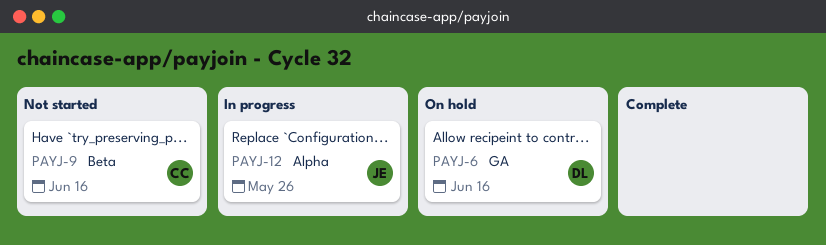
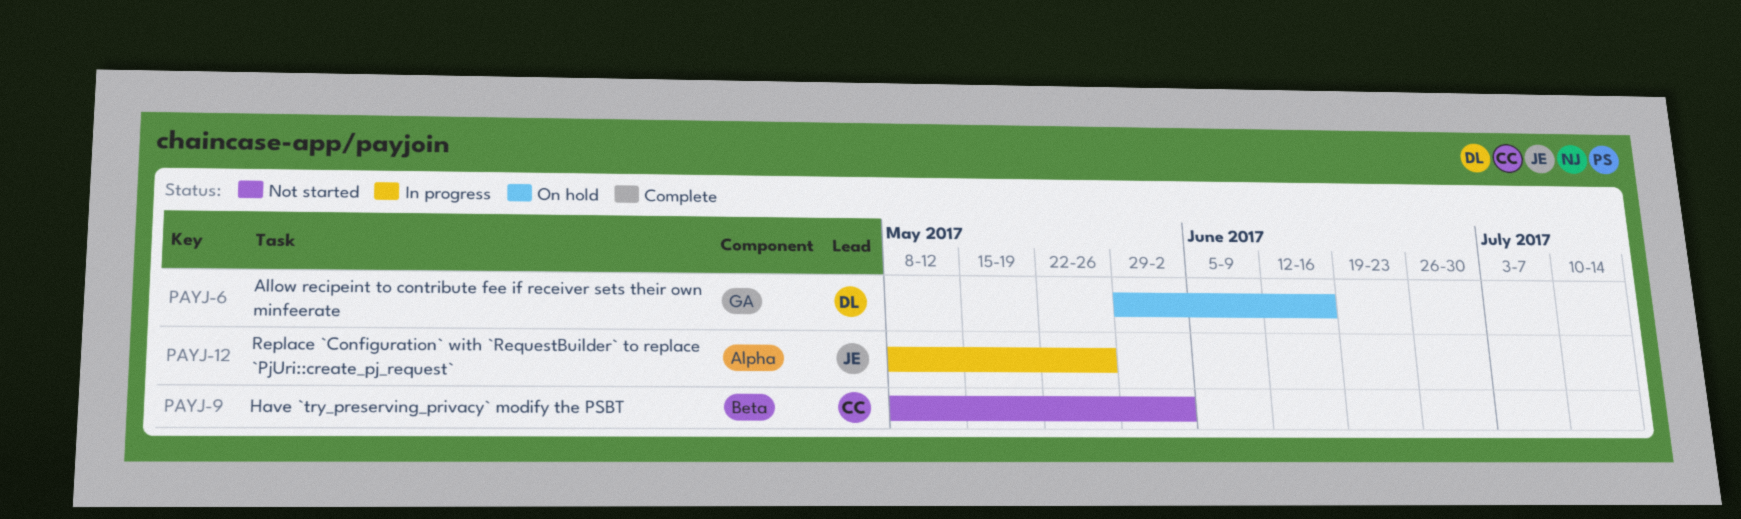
PAYJ-9, due: Jun 16 -> Jun 2

